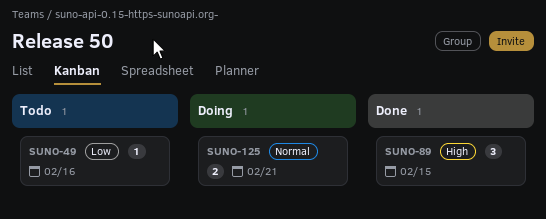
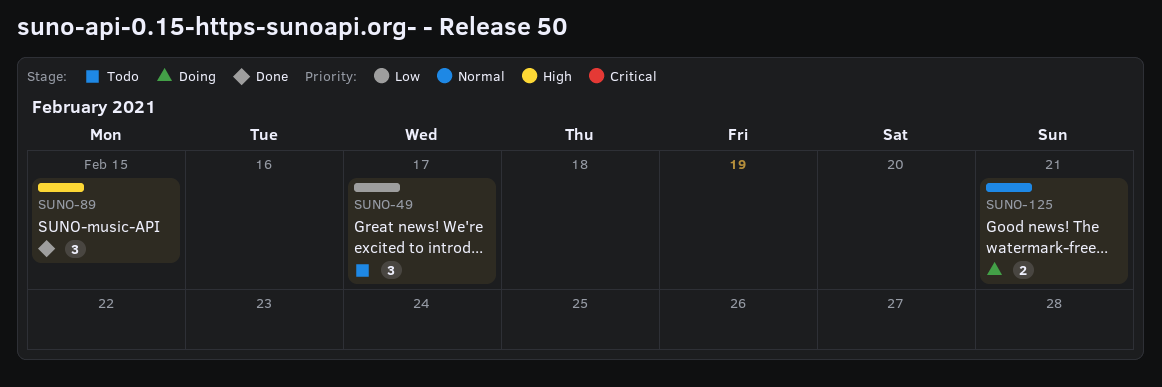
SUNO-49, estimate: 1 -> 3
SUNO-49, due: Feb 16 -> Feb 17

